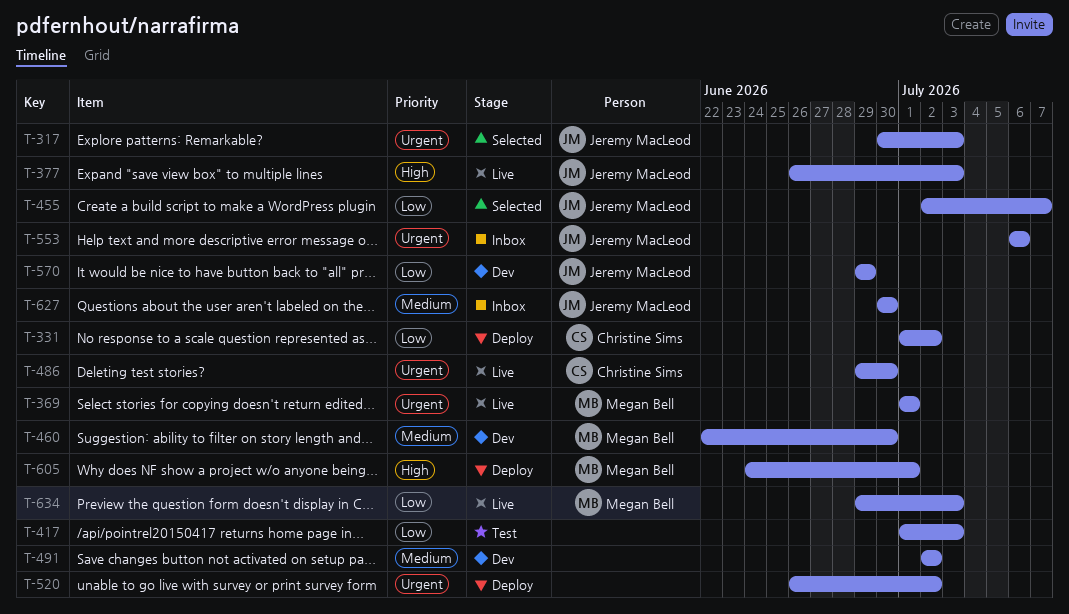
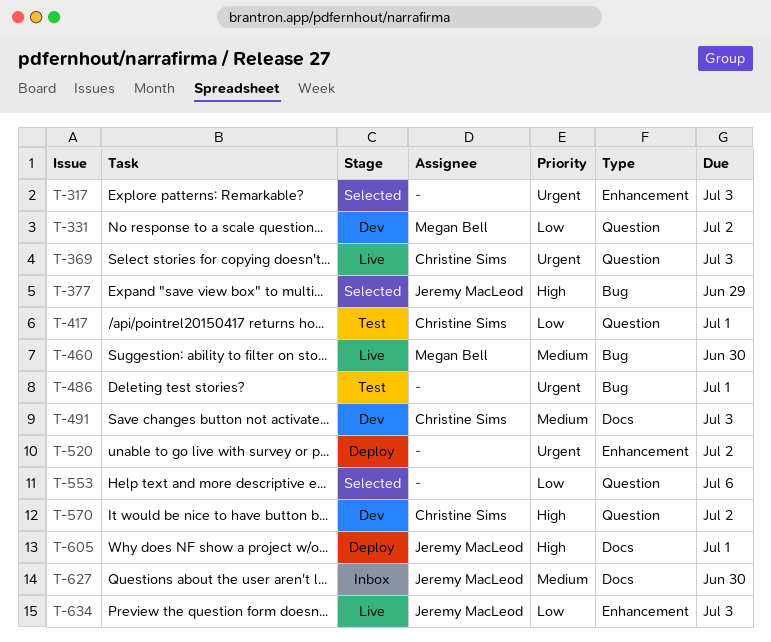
T-317, owner: Jeremy MacLeod -> none
T-331, status: Deploy -> Dev
T-331, owner: Christine Sims -> Megan Bell
T-369, owner: Megan Bell -> Christine Sims
T-369, due: Jul 1 -> Jul 3
T-377, status: Live -> Selected
T-377, due: Jul 3 -> Jun 29
T-417, owner: none -> Christine Sims
T-417, due: Jul 3 -> Jul 1
T-455: present -> none
T-460, status: Dev -> Live
T-486, status: Live -> Test
T-486, owner: Christine Sims -> none
T-486, due: Jun 30 -> Jul 1
T-491, owner: none -> Christine Sims
T-491, due: Jul 2 -> Jul 3
T-553, status: Inbox -> Selected
T-553, owner: Jeremy MacLeod -> none
T-553, priority: Urgent -> Low
T-570, owner: Jeremy MacLeod -> Christine Sims
T-570, priority: Low -> High
T-570, due: Jun 29 -> Jul 2
T-605, owner: Megan Bell -> Jeremy MacLeod
T-634, owner: Megan Bell -> Jeremy MacLeod

